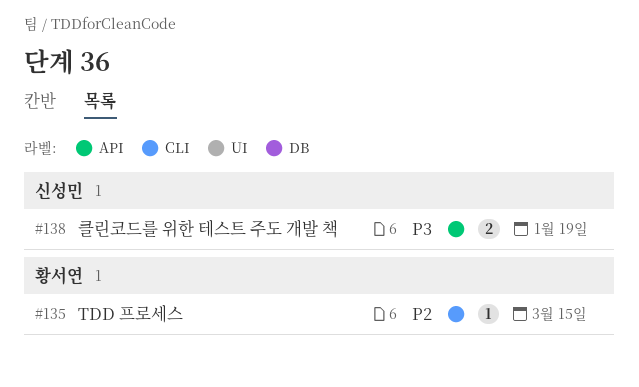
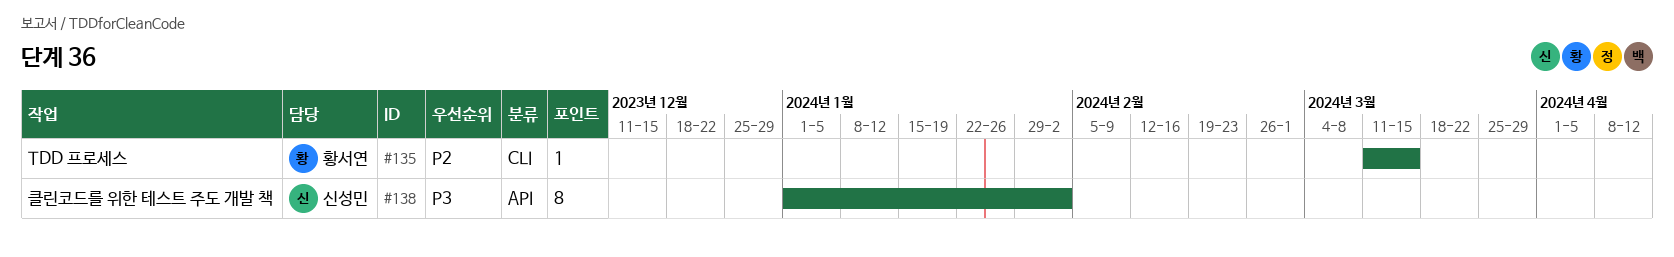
#138, estimate: 2 -> 8
#138, due: Jan 19 -> Feb 2

